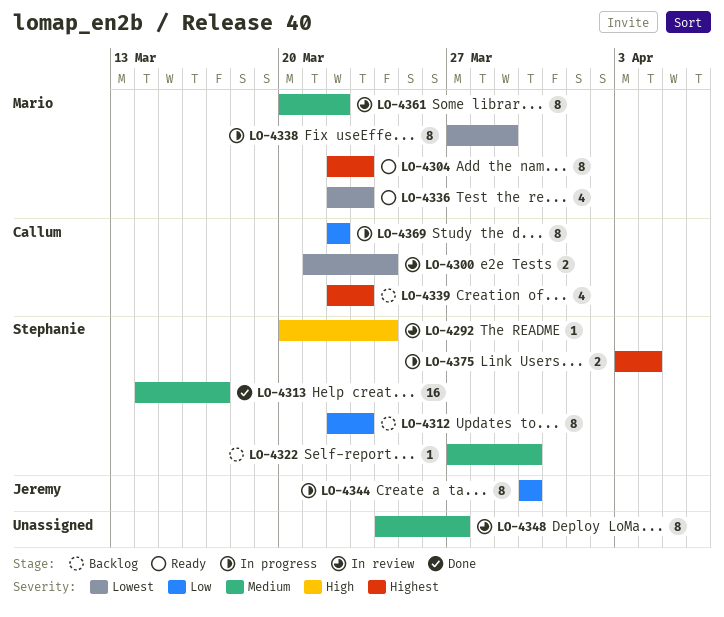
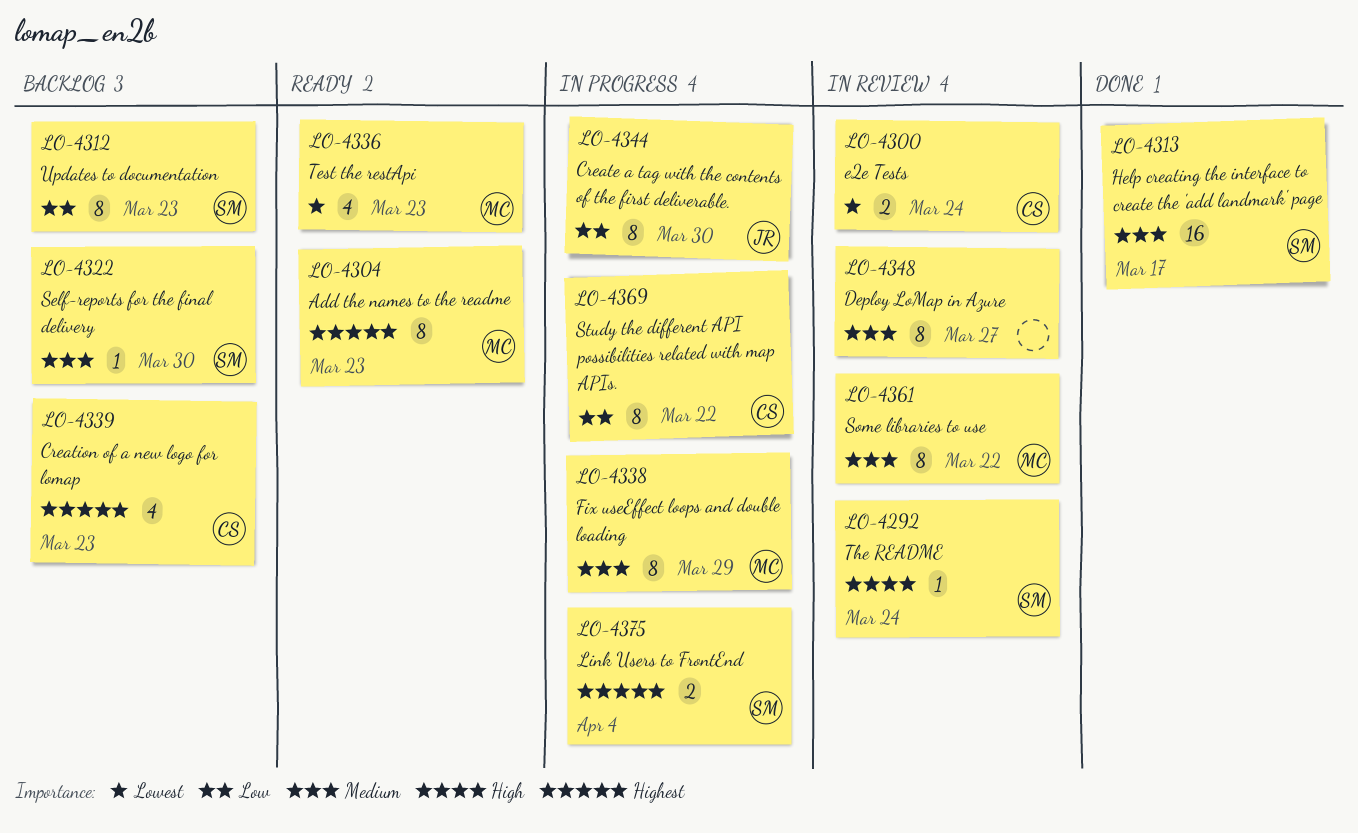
LO-4338, priority: Lowest -> Medium

